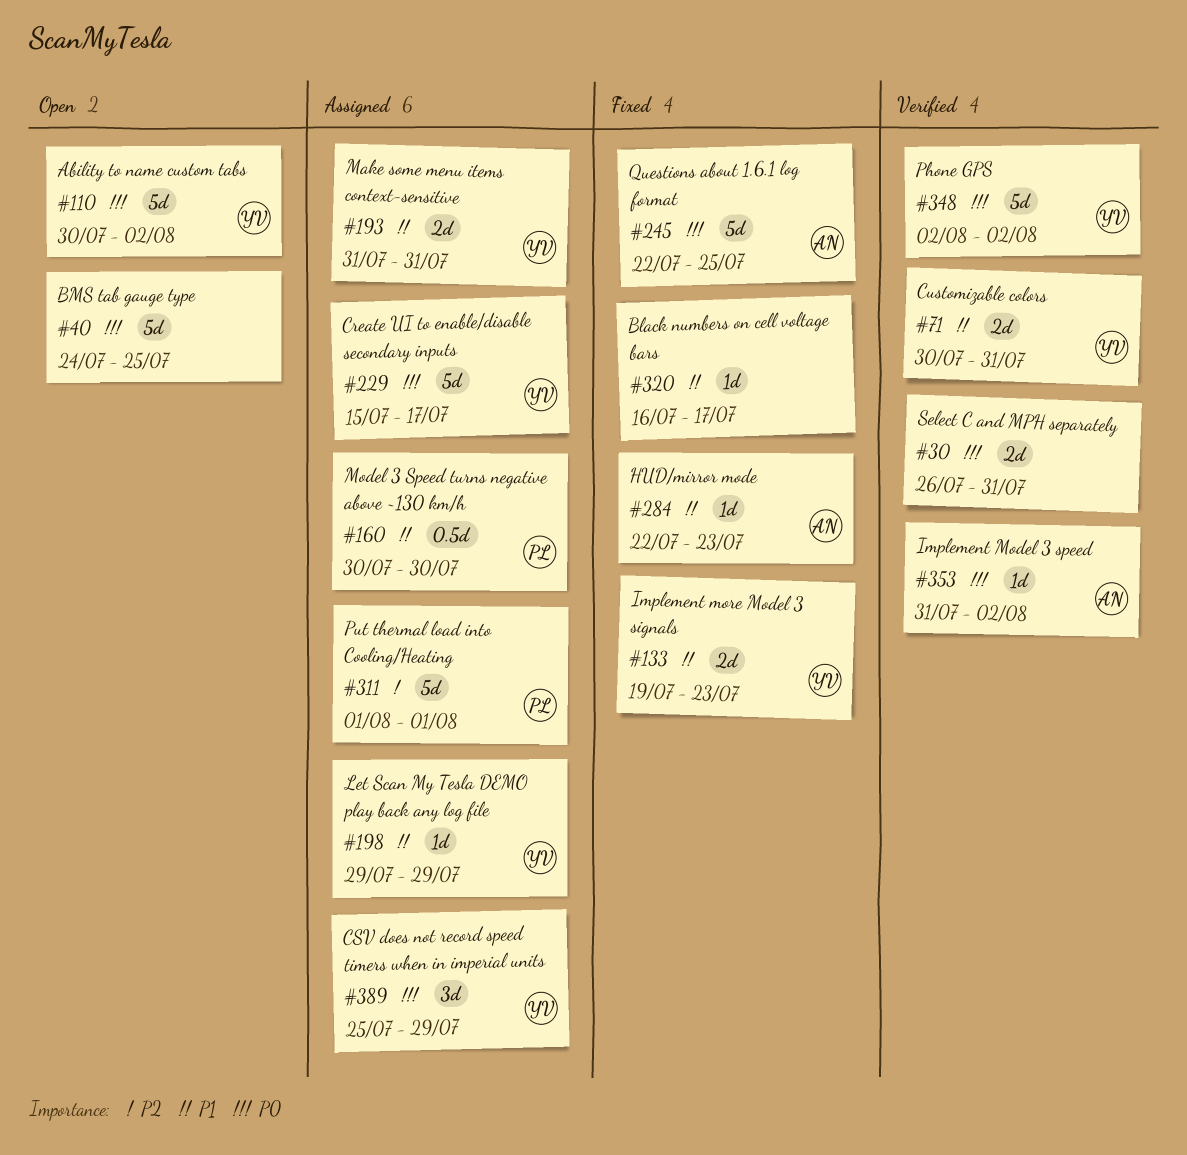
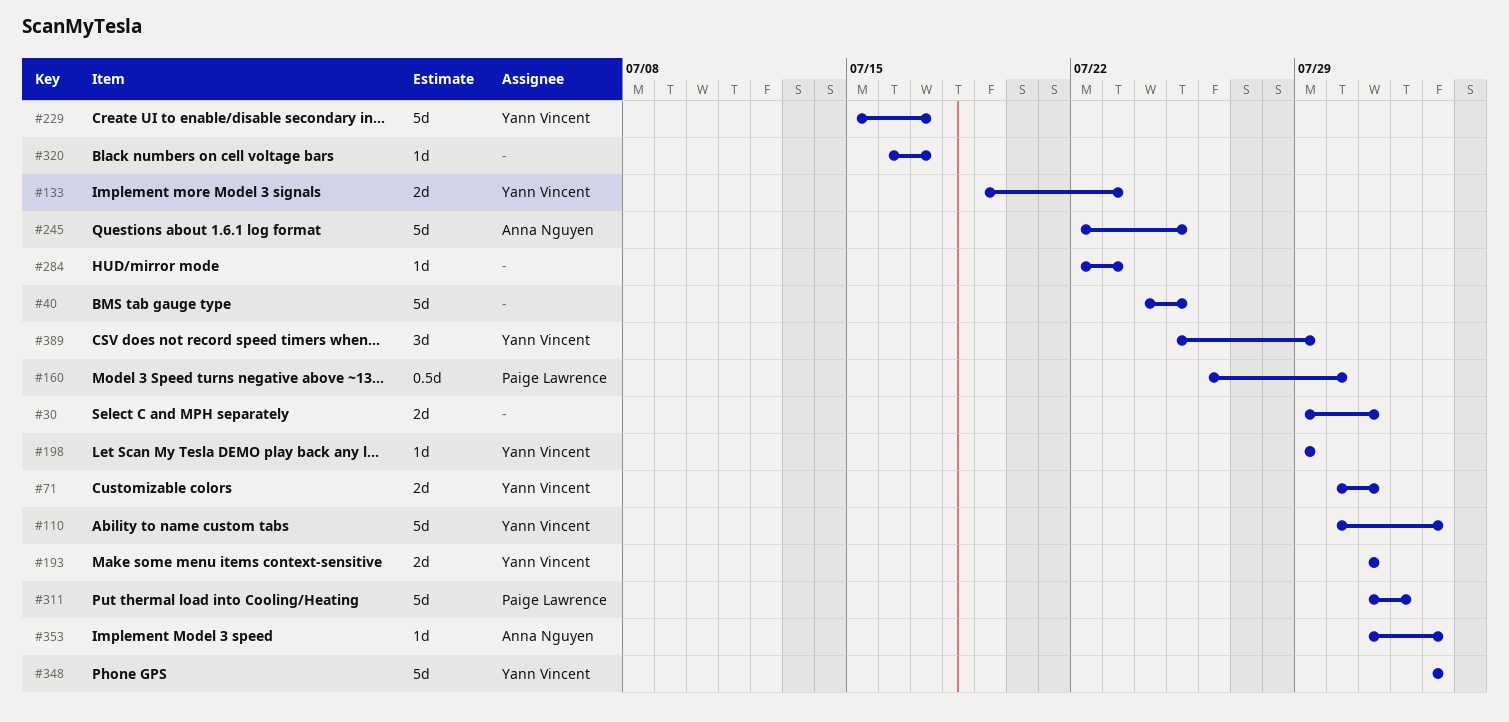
#30, start: Jul 26 -> Jul 29
#160, start: Jul 30 -> Jul 26
#284, owner: Anna Nguyen -> none
#311, start: Aug 1 -> Jul 31

